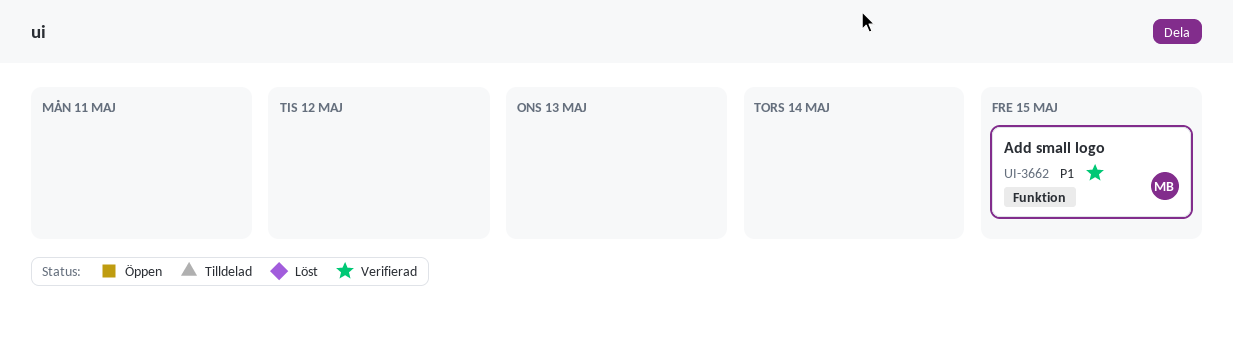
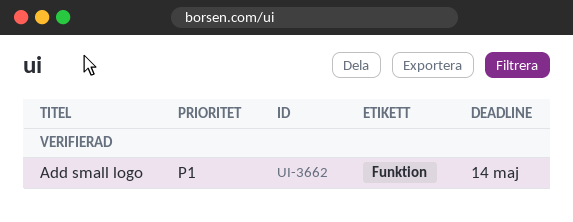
UI-3662, due: May 15 -> May 14

